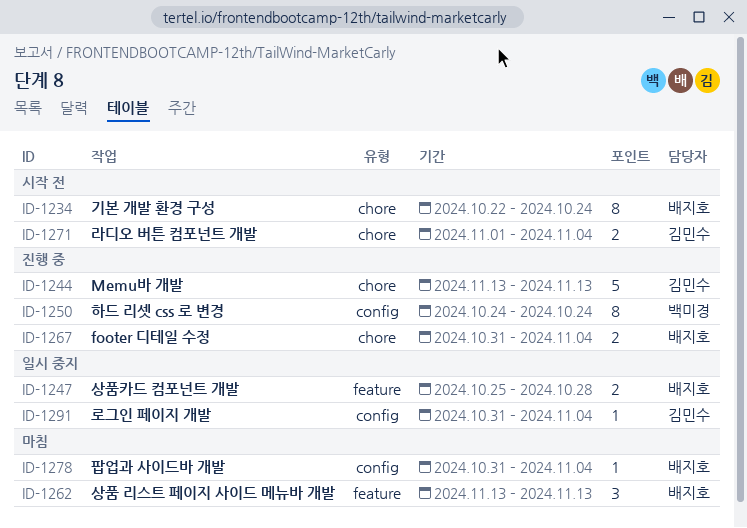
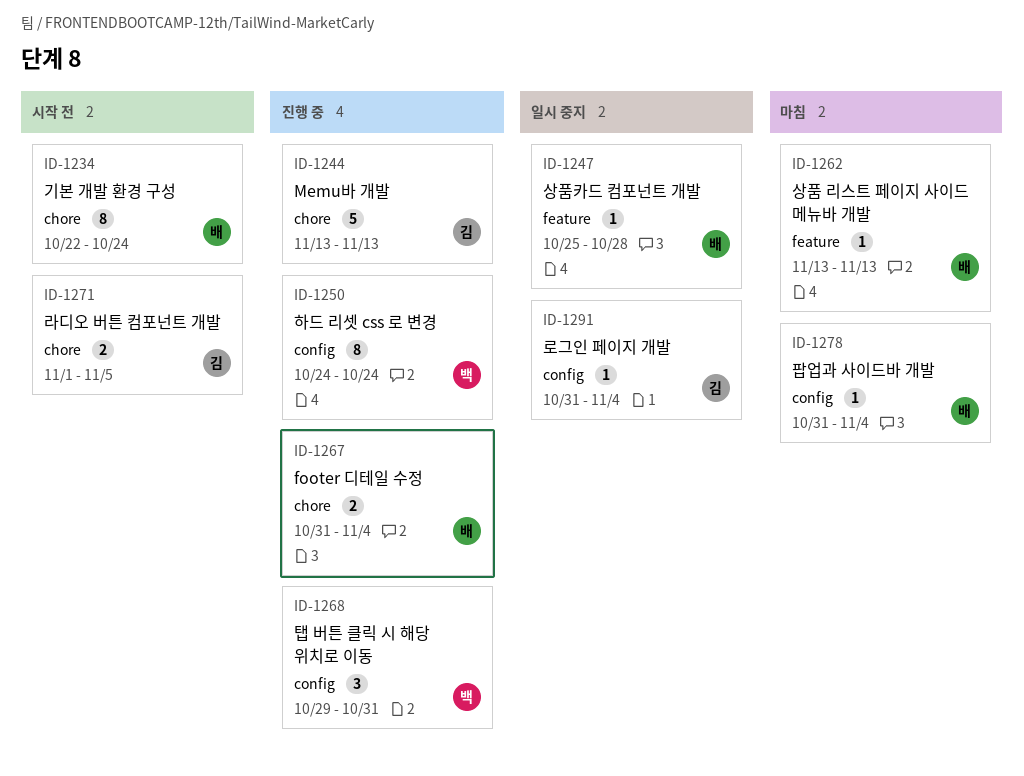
ID-1247, estimate: 2 -> 1
ID-1262, estimate: 3 -> 1
ID-1268: none -> present
ID-1271, due: Nov 4 -> Nov 5

